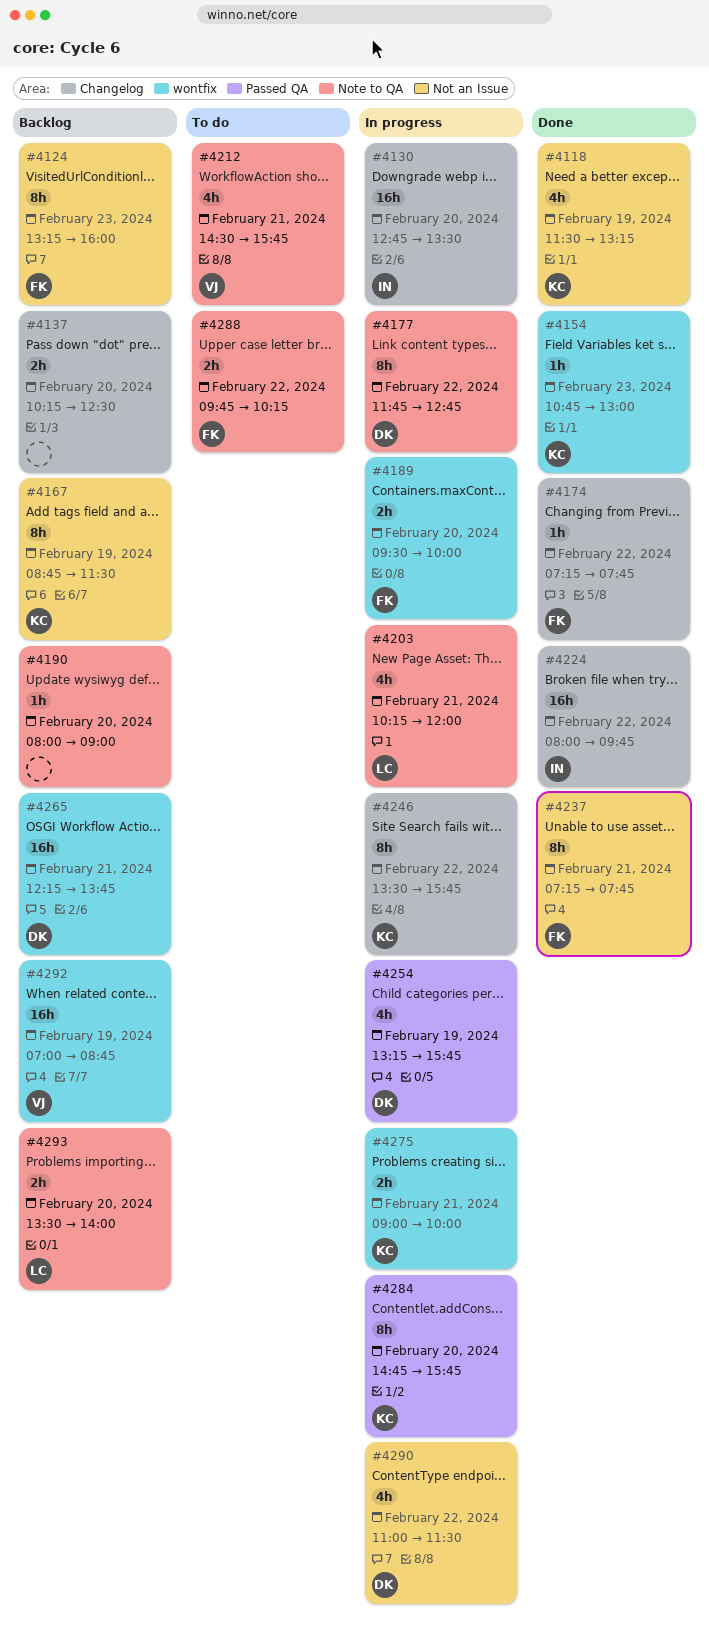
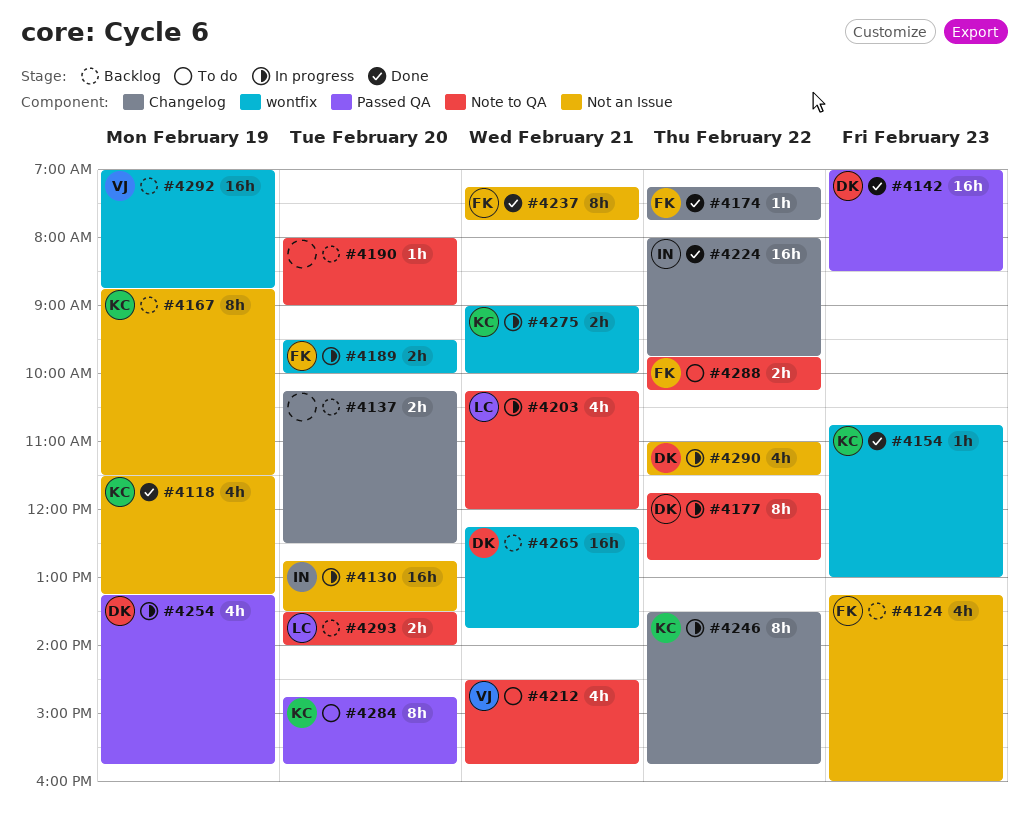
#4124, estimate: 8h -> 4h
#4130, label: Changelog -> Not an Issue
#4142: none -> present
#4284, status: In progress -> To do

